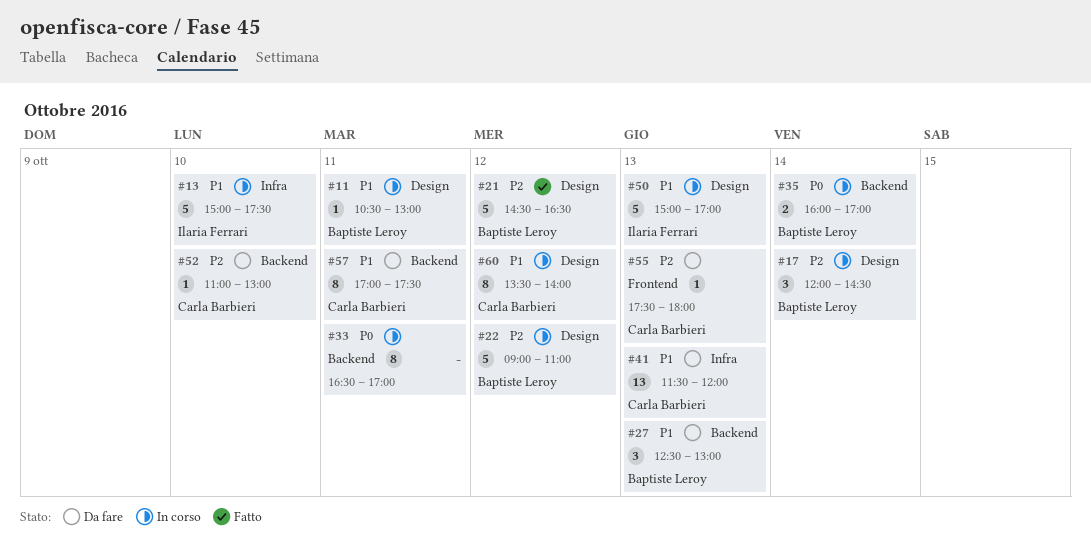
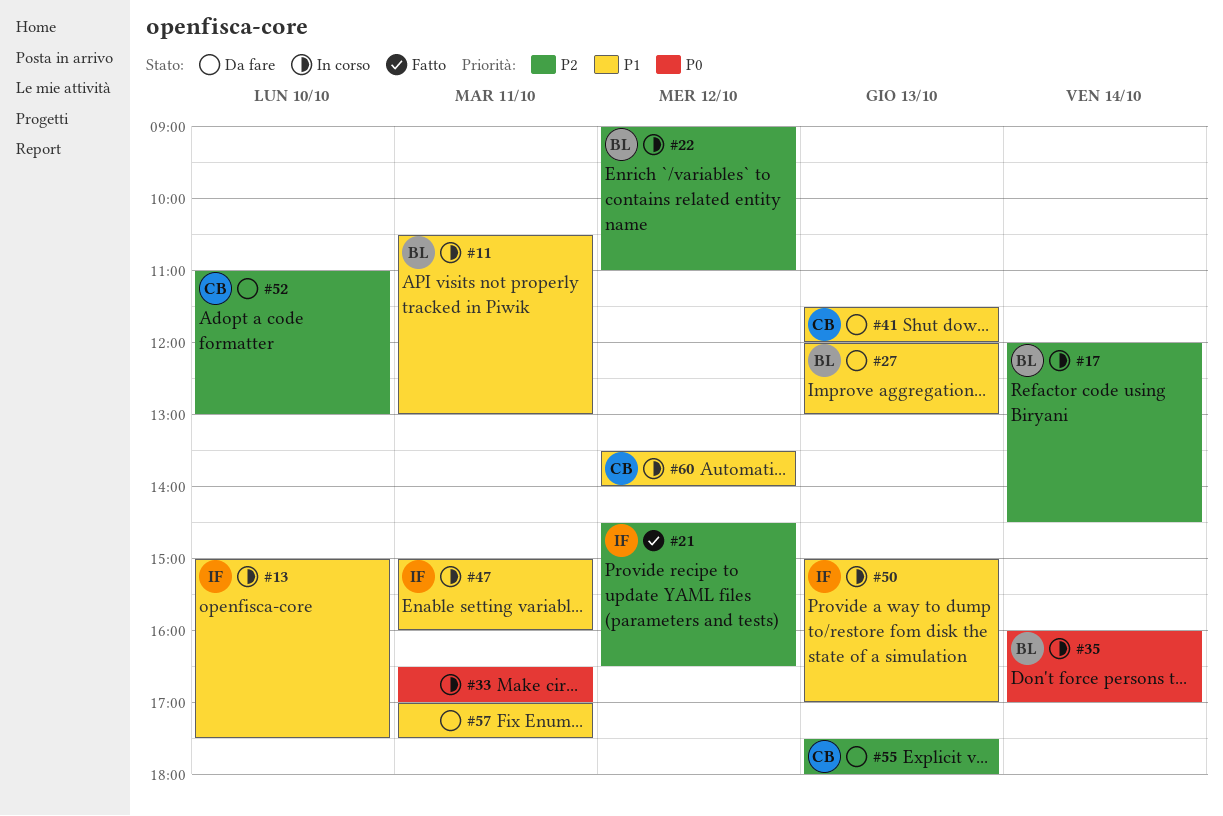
#21, owner: Baptiste Leroy -> Ilaria Ferrari
#27, begins: 12:30 -> 12:00
#47: none -> present
#57, owner: Carla Barbieri -> none

